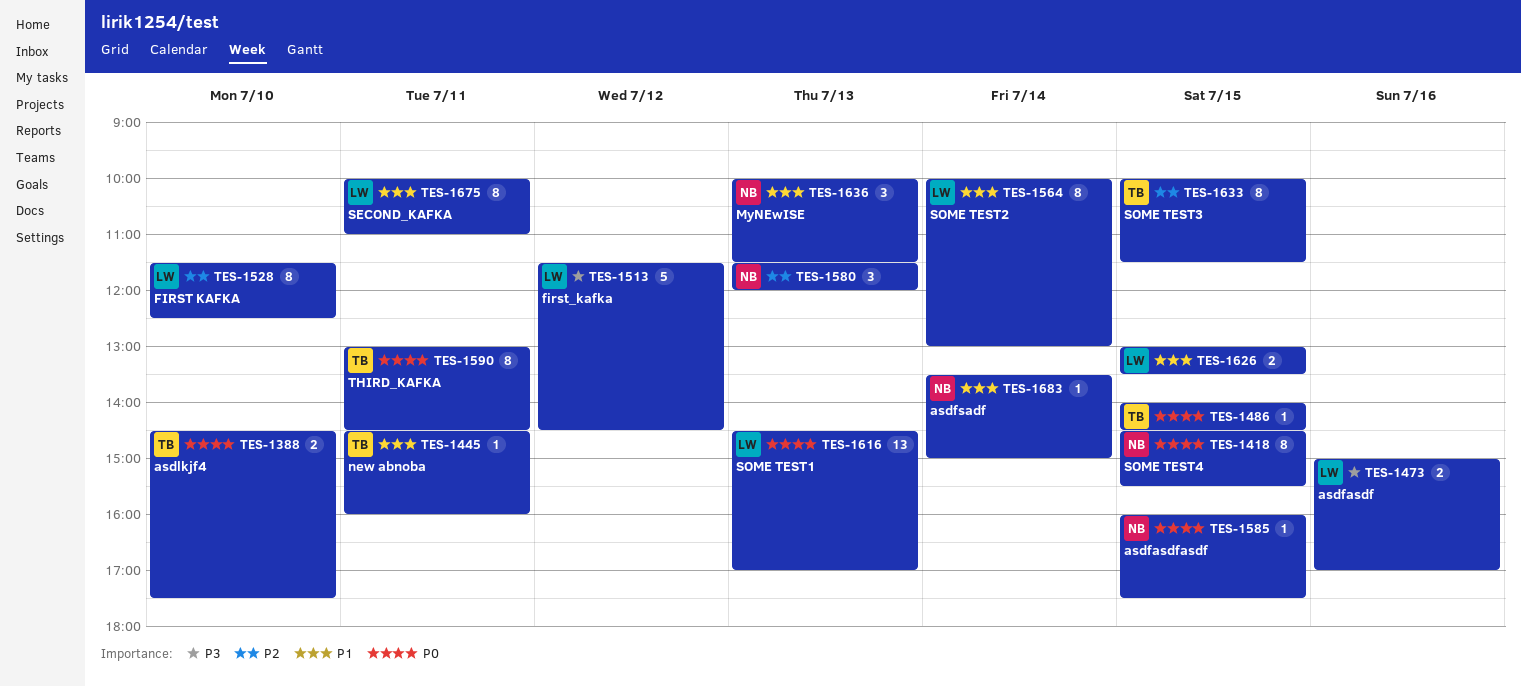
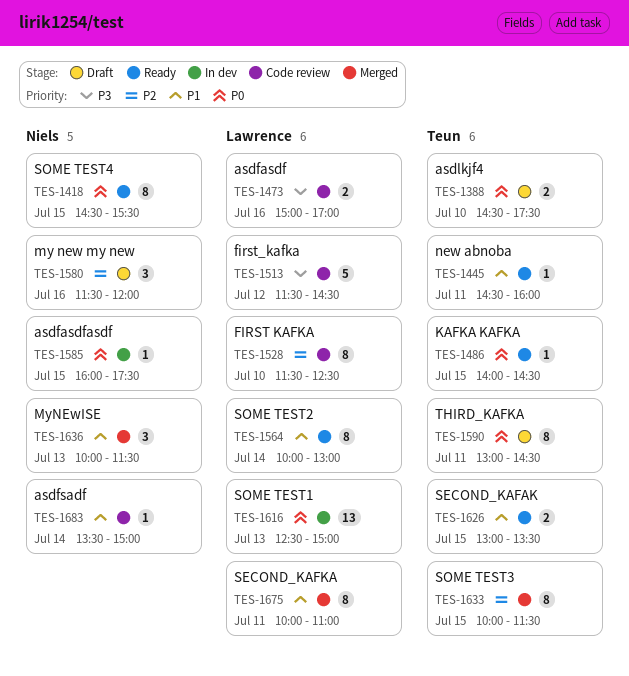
TES-1580, day: Jul 13 -> Jul 16
TES-1616, begins: 14:30 -> 12:30
TES-1616, ends: 17:00 -> 15:00
TES-1626, owner: Lawrence -> Teun

